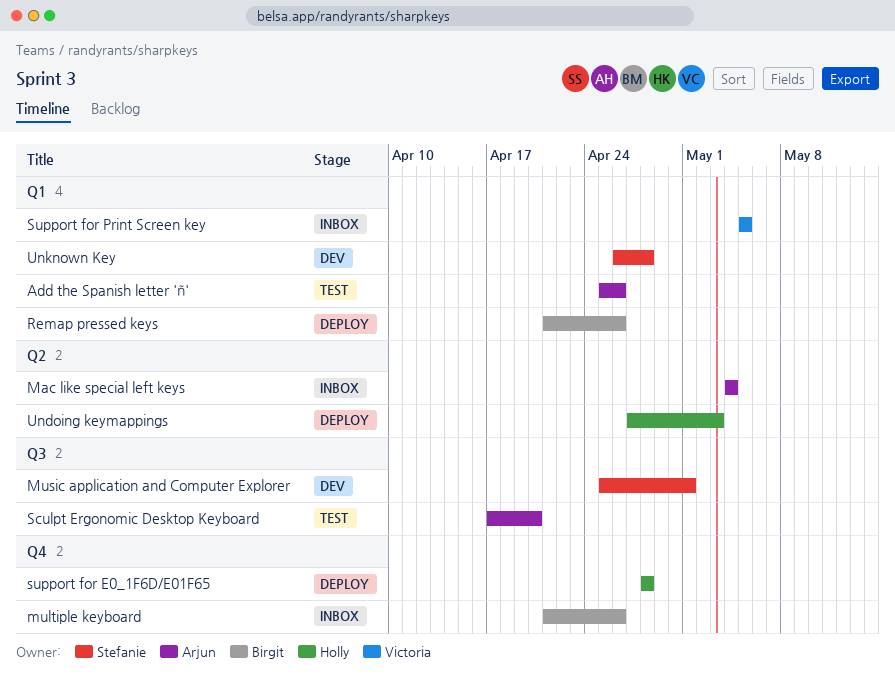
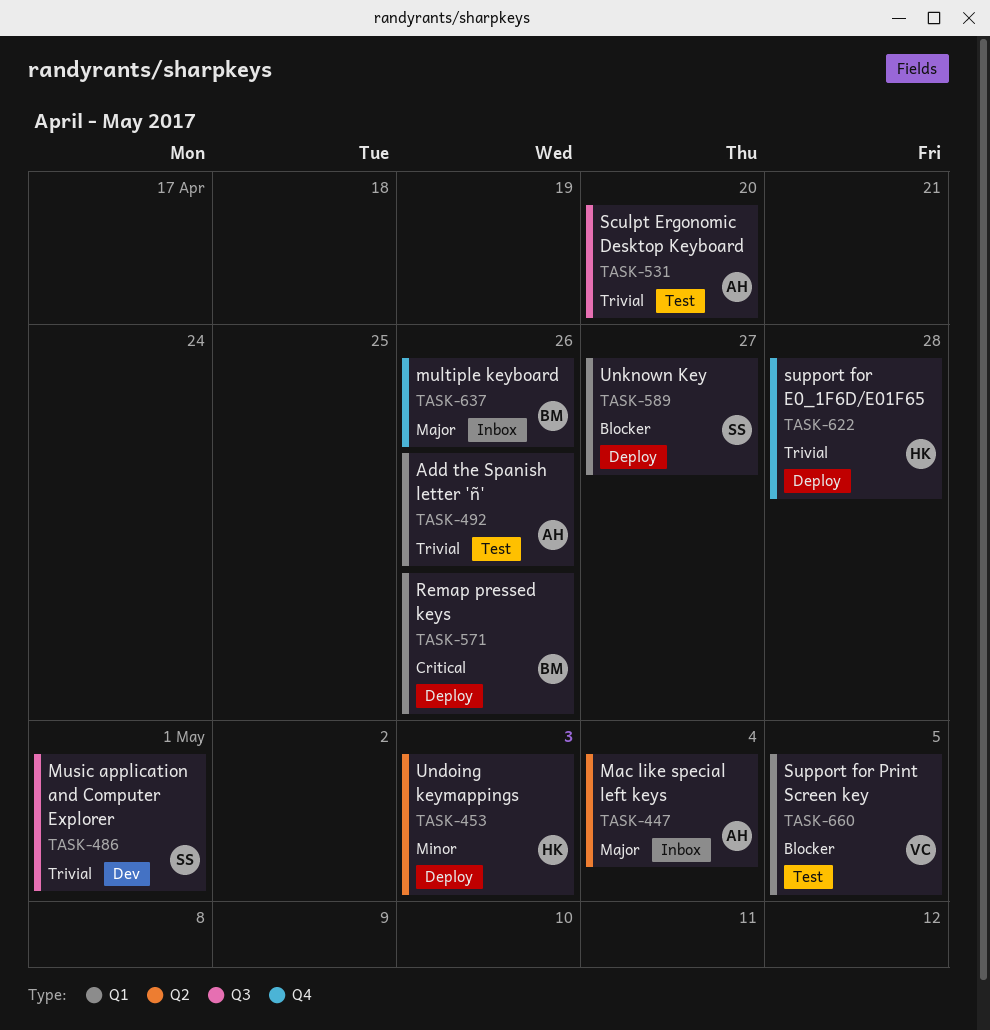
Support for Print Screen key, status: Inbox -> Test
Unknown Key, status: Dev -> Deploy
Unknown Key, due: Apr 28 -> Apr 27

